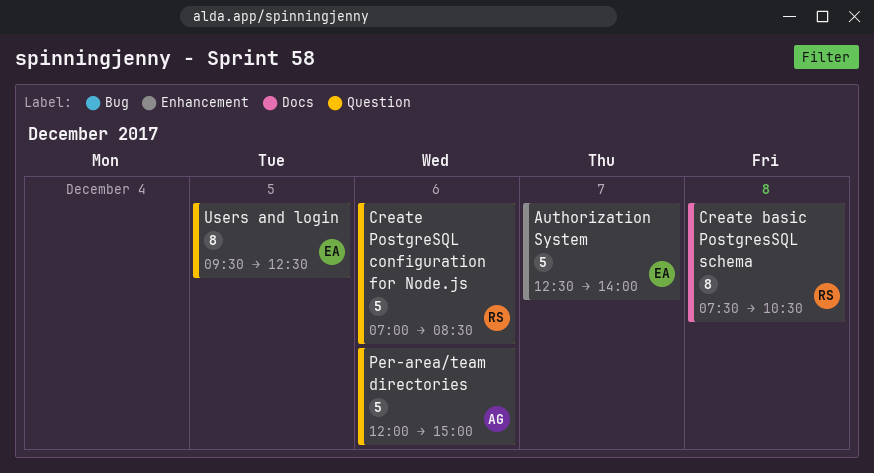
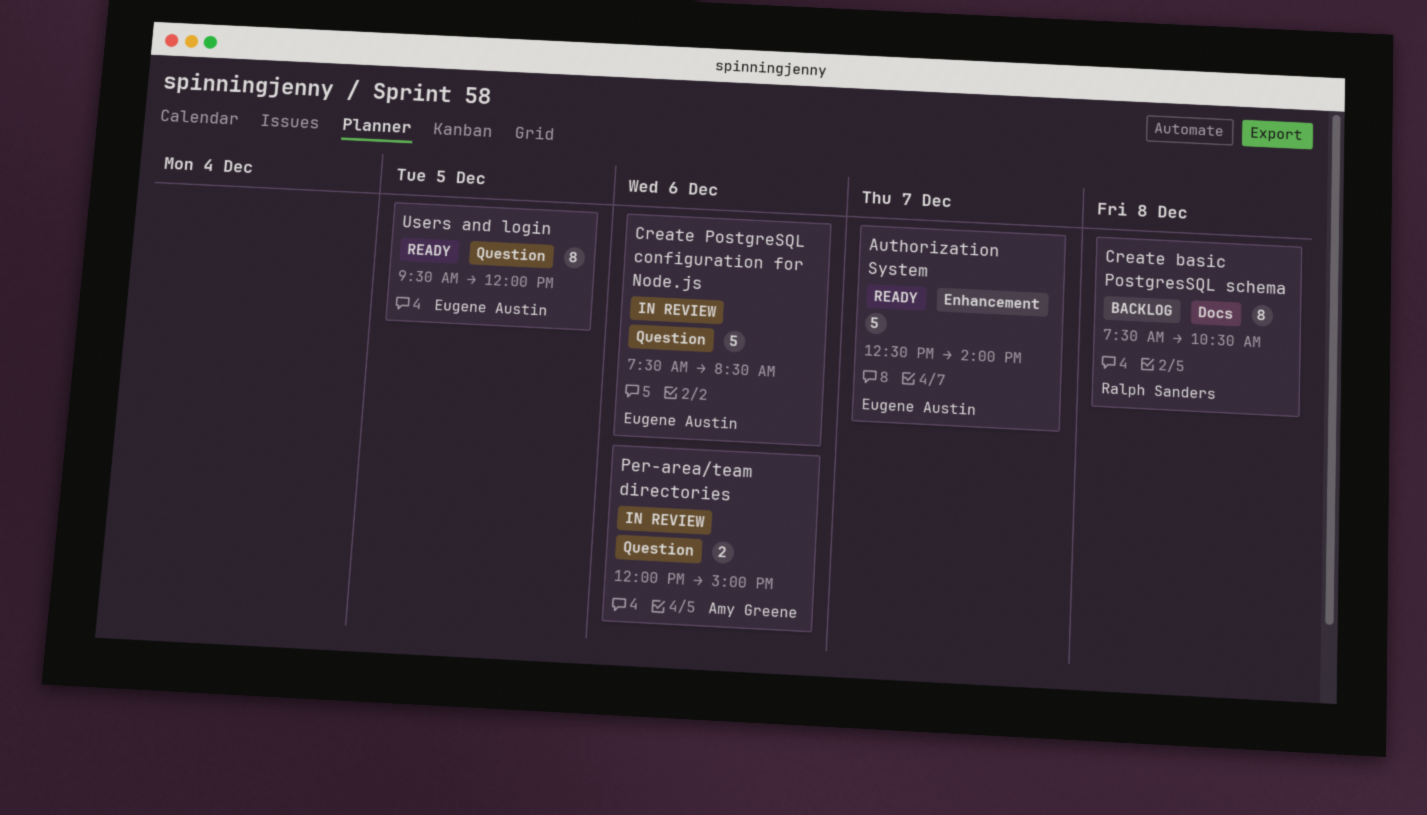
Create PostgreSQL configuration for Node.js, owner: Ralph Sanders -> Eugene Austin
Create PostgreSQL configuration for Node.js, begins: 07:00 -> 07:30
Per-area/team directories, estimate: 5 -> 2
Users and login, ends: 12:30 -> 12:00

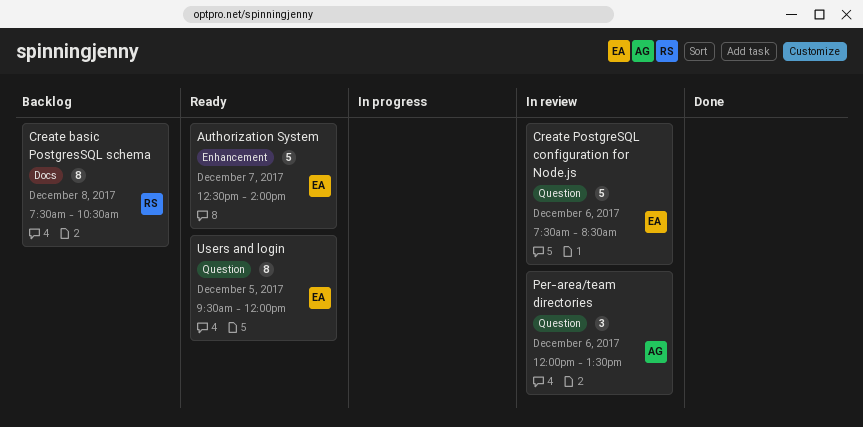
Per-area/team directories, estimate: 2 -> 3
Per-area/team directories, ends: 15:00 -> 13:30

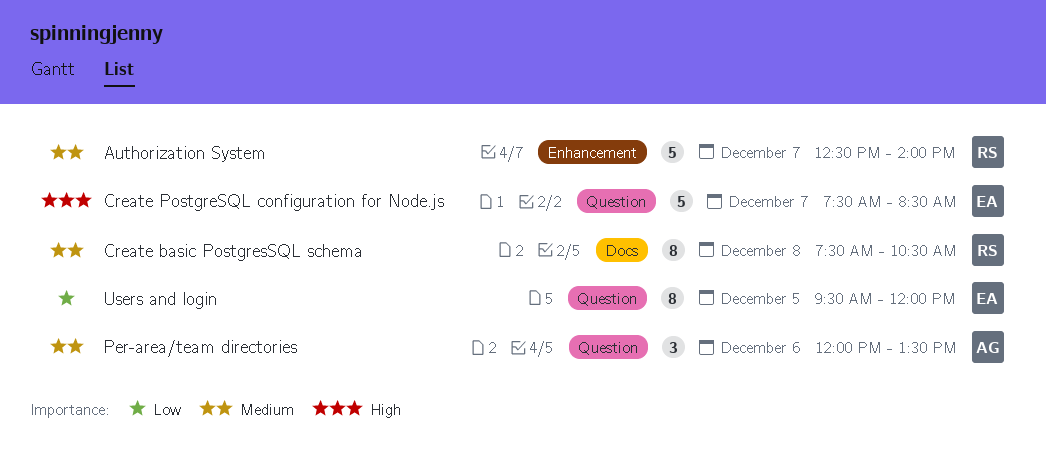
Authorization System, owner: EA -> RS
Create PostgreSQL configuration for Node.js, day: Dec 6 -> Dec 7

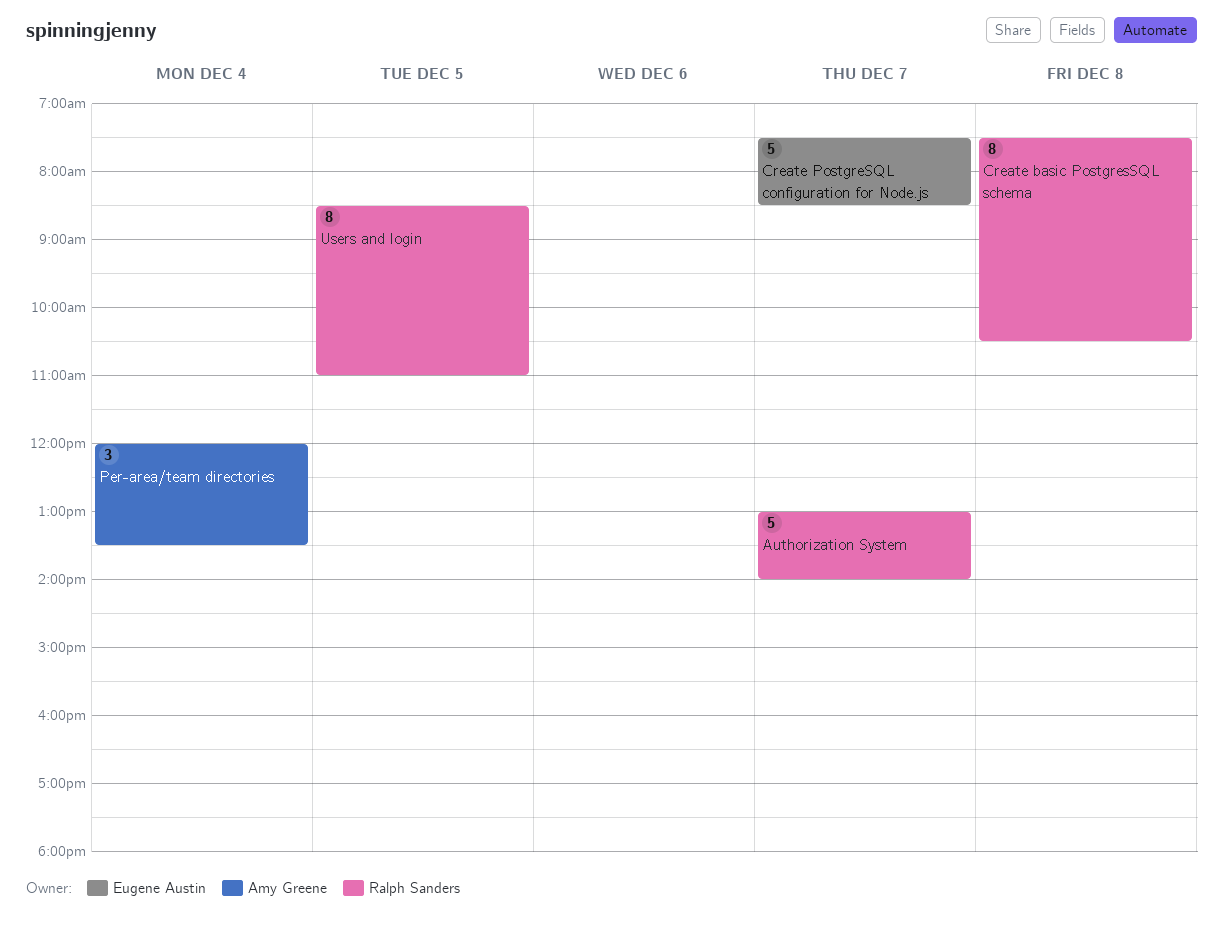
Authorization System, begins: 12:30 -> 13:00
Per-area/team directories, day: Dec 6 -> Dec 4
Users and login, owner: Eugene Austin -> Ralph Sanders
Users and login, begins: 09:30 -> 08:30
Users and login, ends: 12:00 -> 11:00

